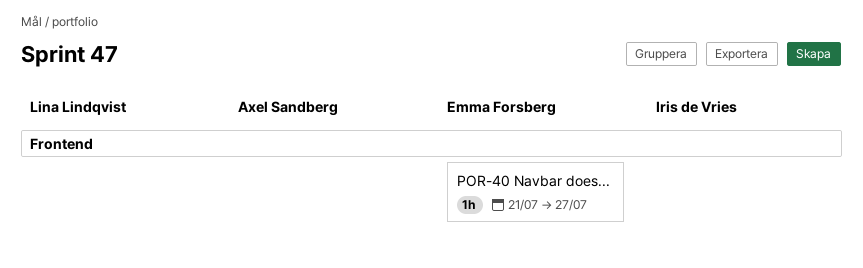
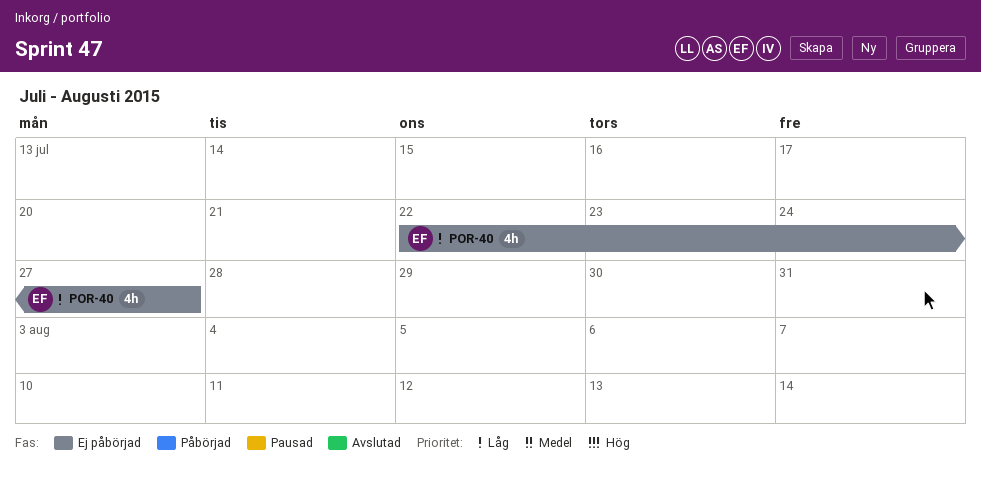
POR-40, estimate: 1h -> 4h
POR-40, start: Jul 21 -> Jul 22

